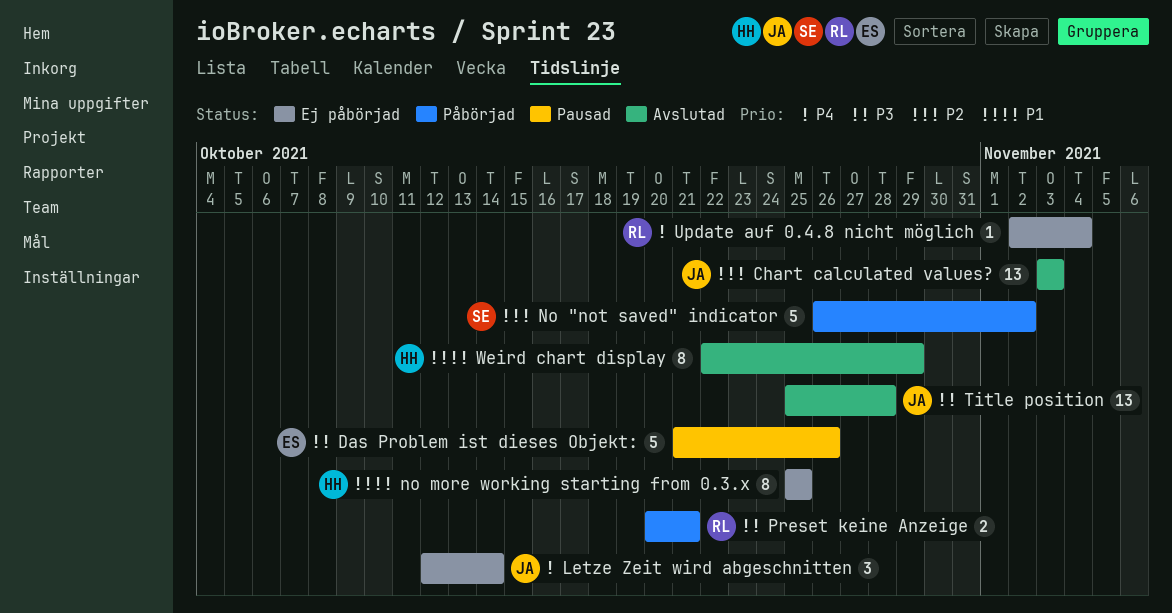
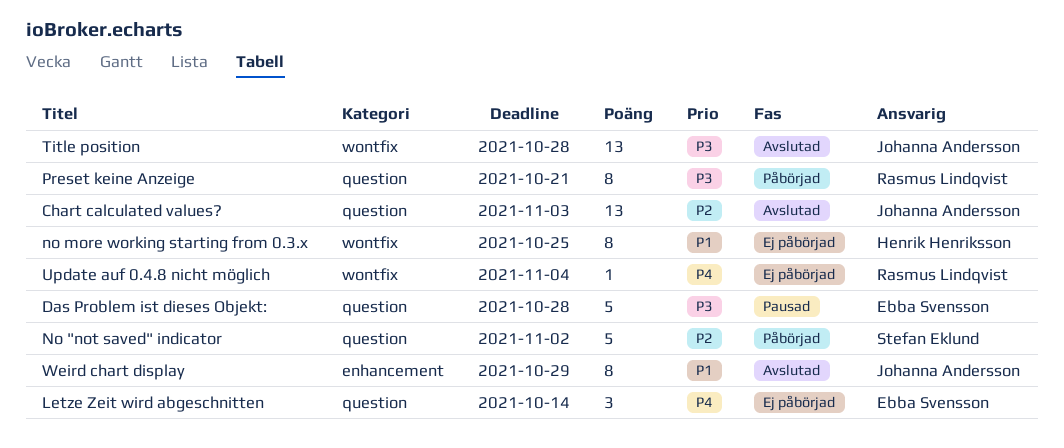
Das Problem ist dieses Objekt:, due: Oct 26 -> Oct 28
Letze Zeit wird abgeschnitten, owner: Johanna Andersson -> Ebba Svensson
Preset keine Anzeige, estimate: 2 -> 8
Weird chart display, owner: Henrik Henriksson -> Johanna Andersson

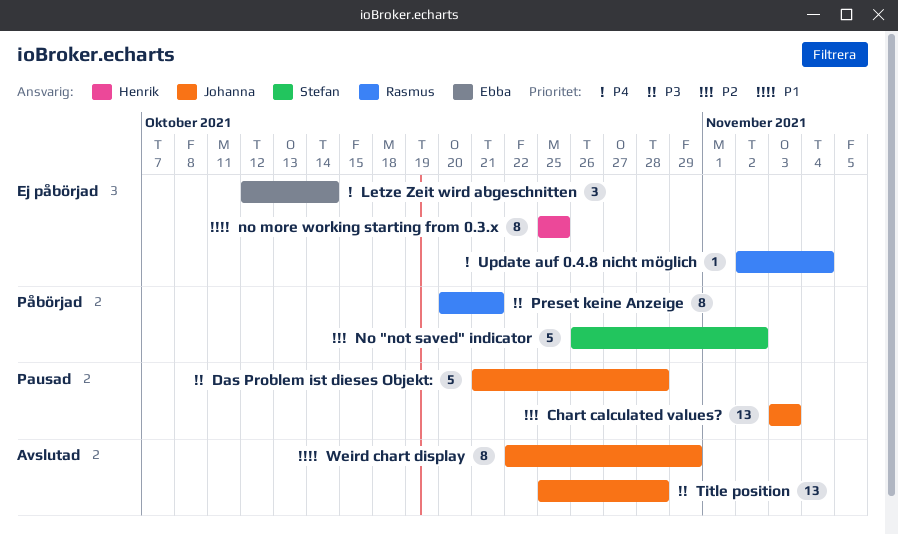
Chart calculated values?, status: Avslutad -> Pausad
Das Problem ist dieses Objekt:, owner: Ebba Svensson -> Johanna Andersson

